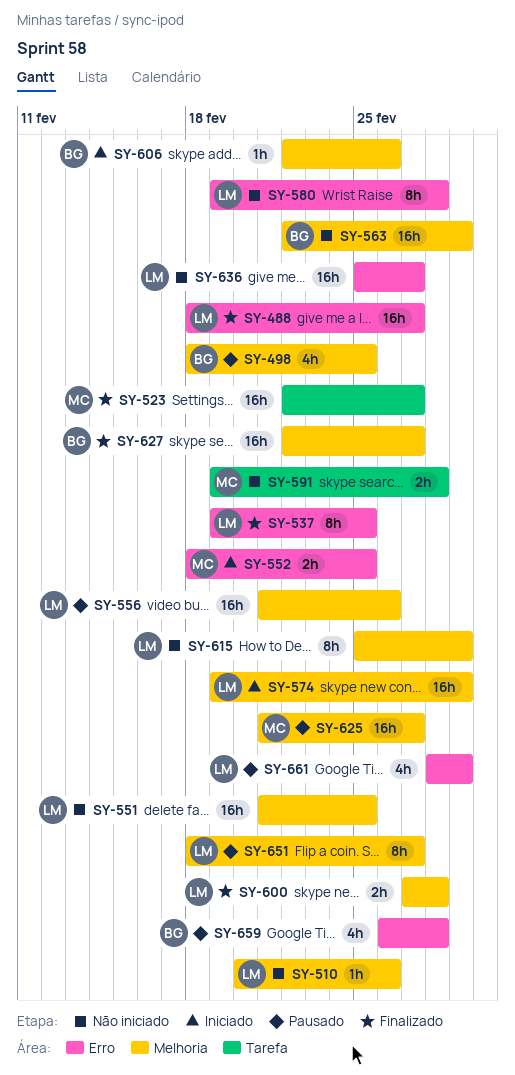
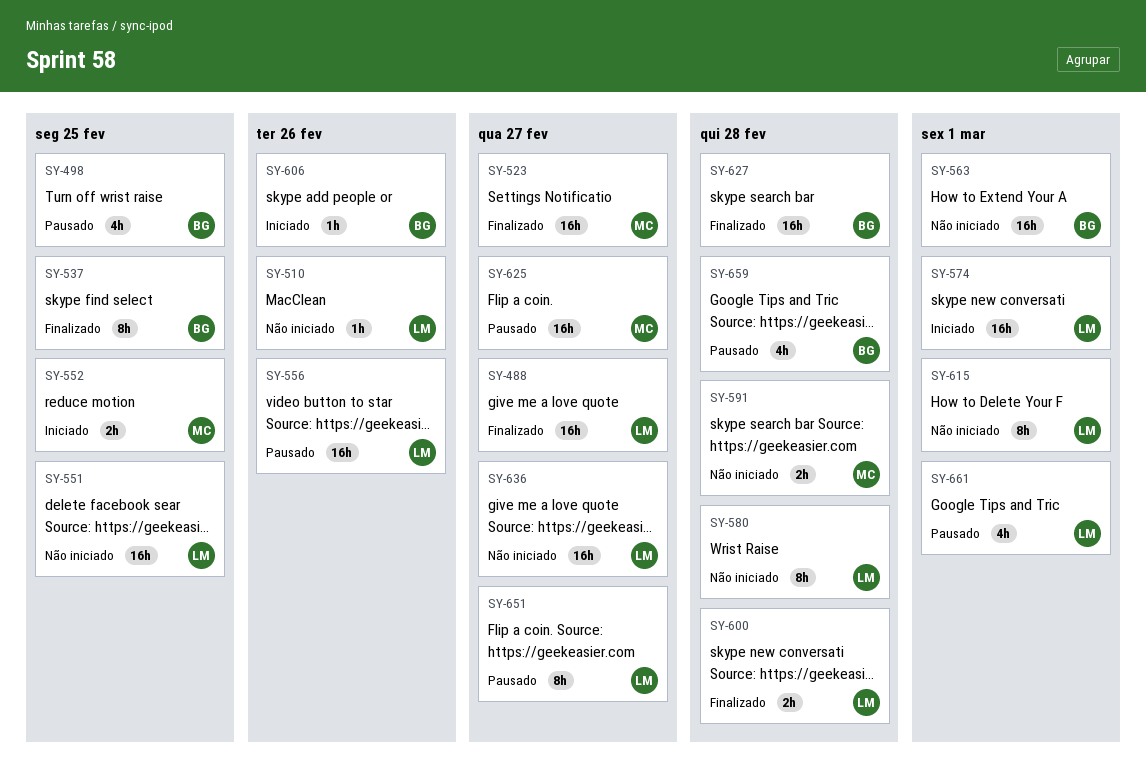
SY-537, owner: LM -> BG
SY-627, due: Feb 27 -> Feb 28

